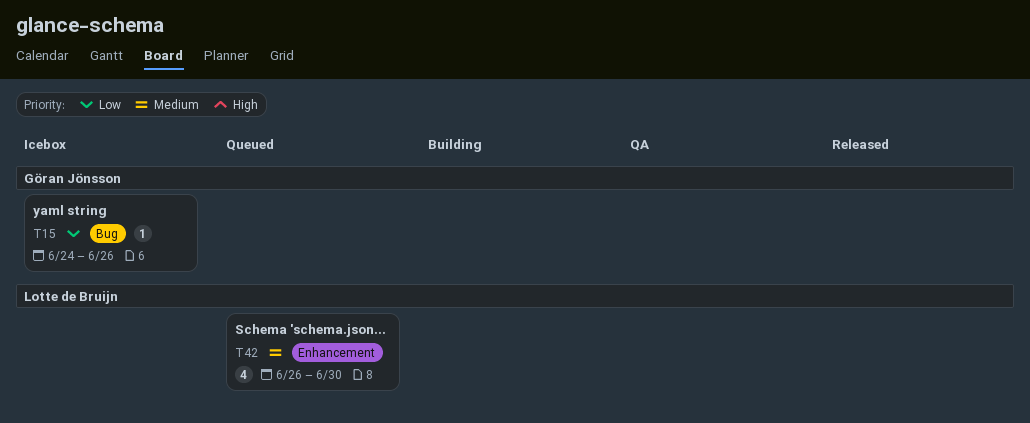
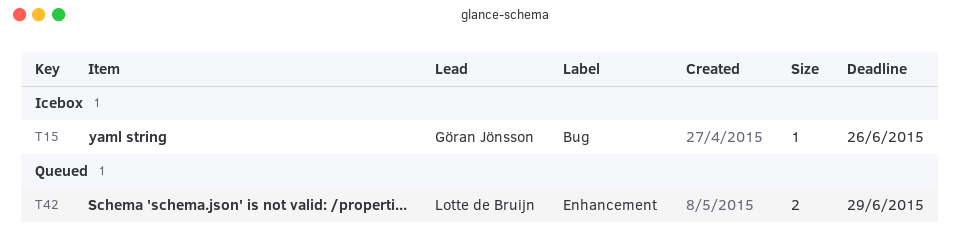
T42, estimate: 4 -> 2
T42, due: Jun 30 -> Jun 29

